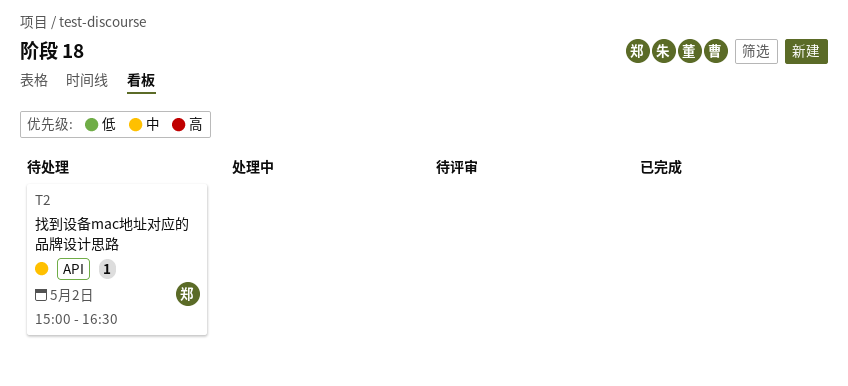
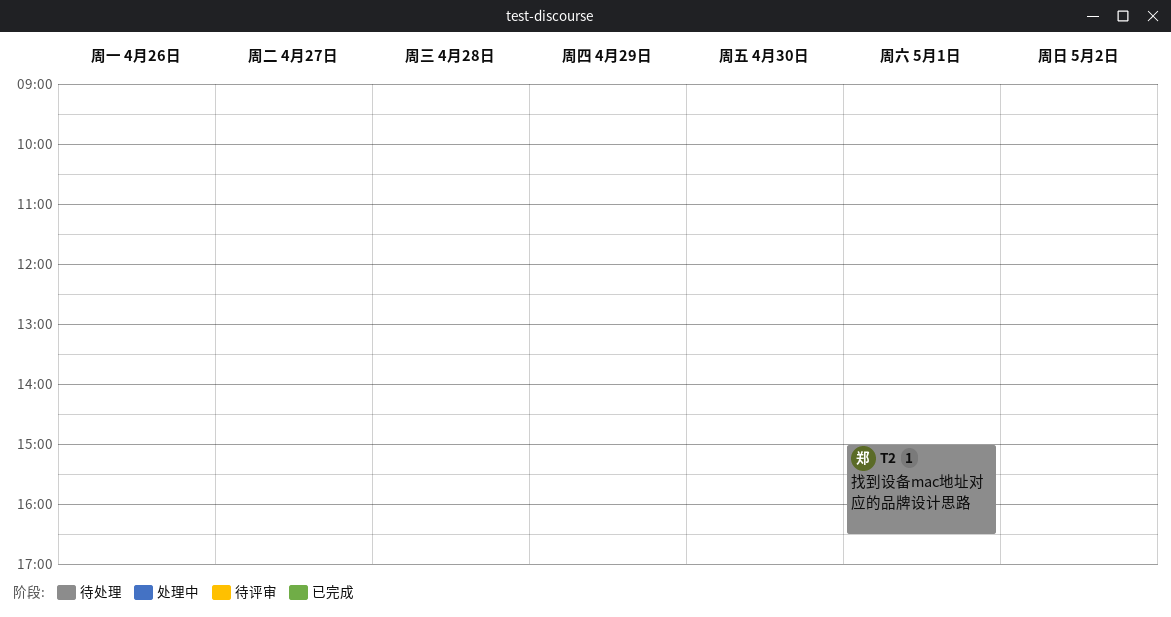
T2, day: May 2 -> May 1

